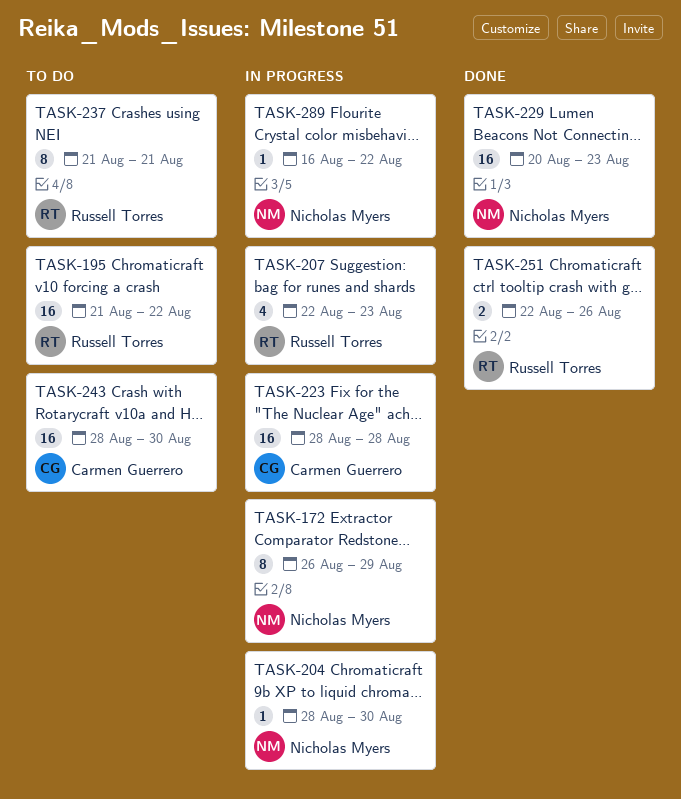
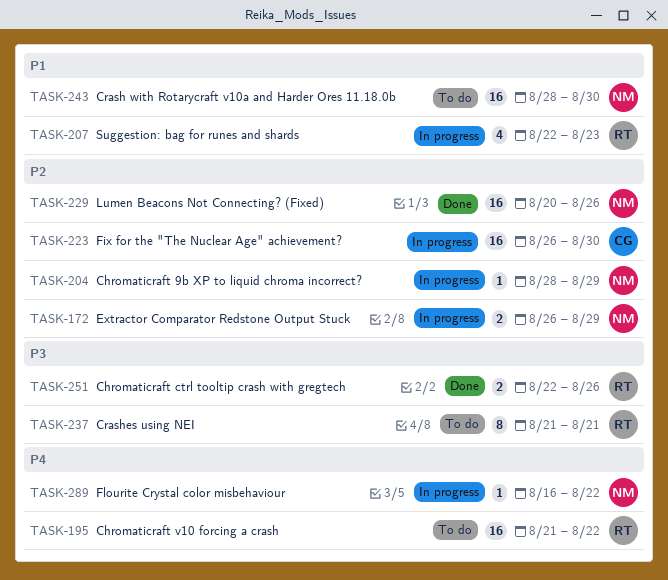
TASK-172, estimate: 8 -> 2
TASK-204, due: Aug 30 -> Aug 29
TASK-223, start: Aug 28 -> Aug 26
TASK-223, due: Aug 28 -> Aug 30
TASK-229, due: Aug 23 -> Aug 26
TASK-243, owner: Carmen Guerrero -> Nicholas Myers

